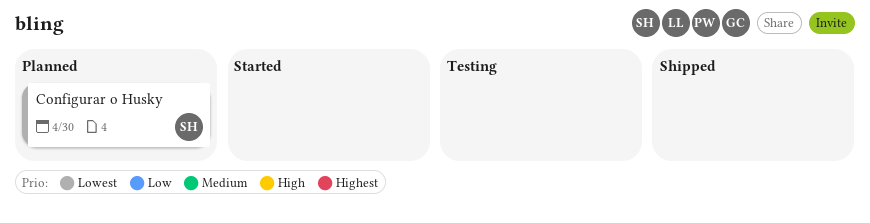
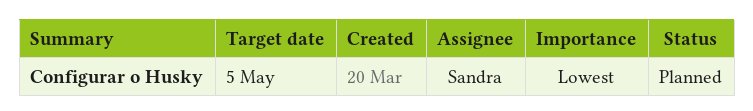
Configurar o Husky, due: Apr 30 -> May 5

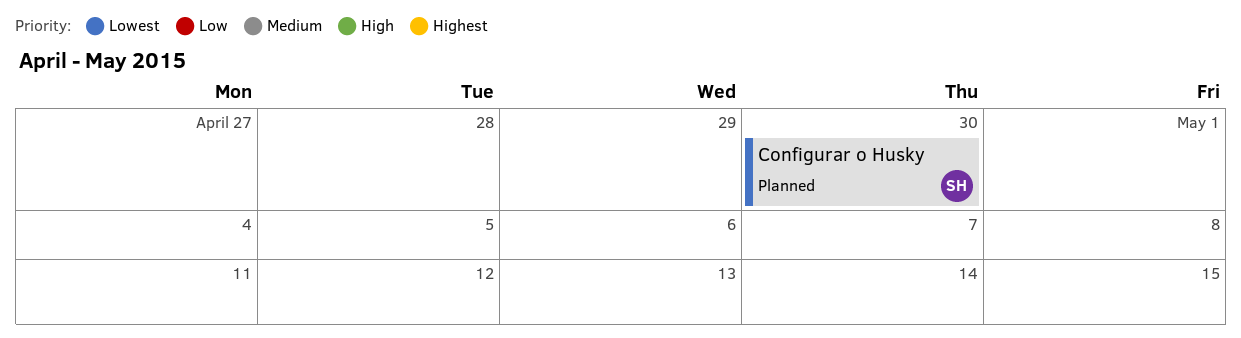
Configurar o Husky, due: May 5 -> Apr 30

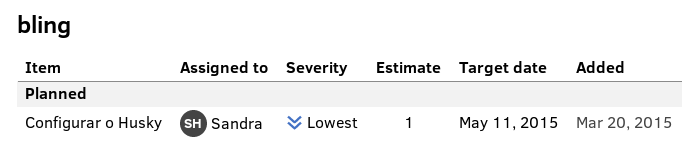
Configurar o Husky, due: Apr 30 -> May 11

